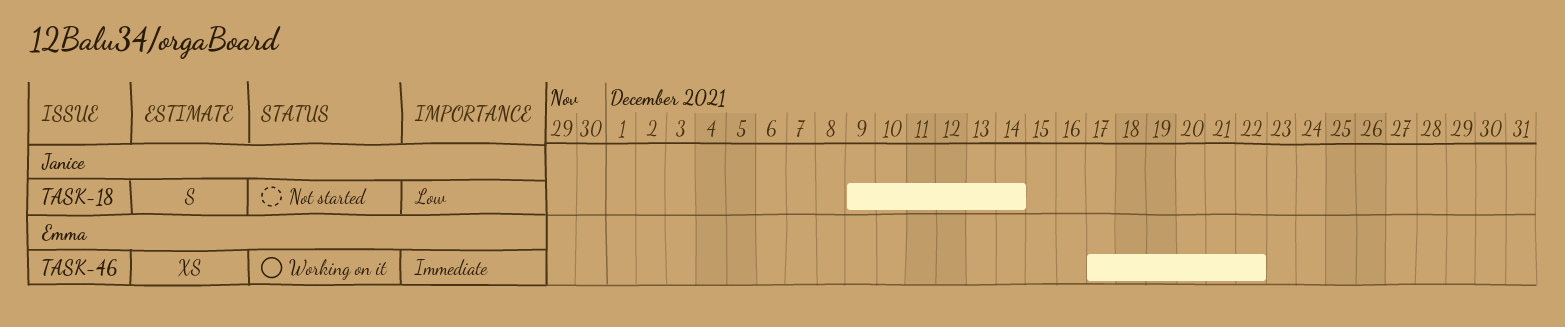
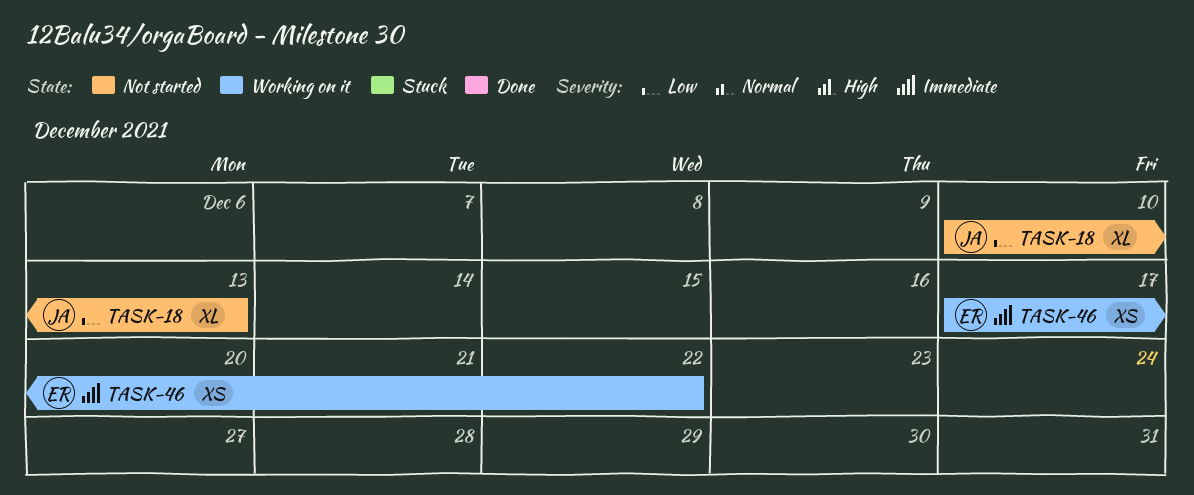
TASK-18, estimate: S -> XL
TASK-18, start: Dec 9 -> Dec 10
TASK-18, due: Dec 14 -> Dec 13

